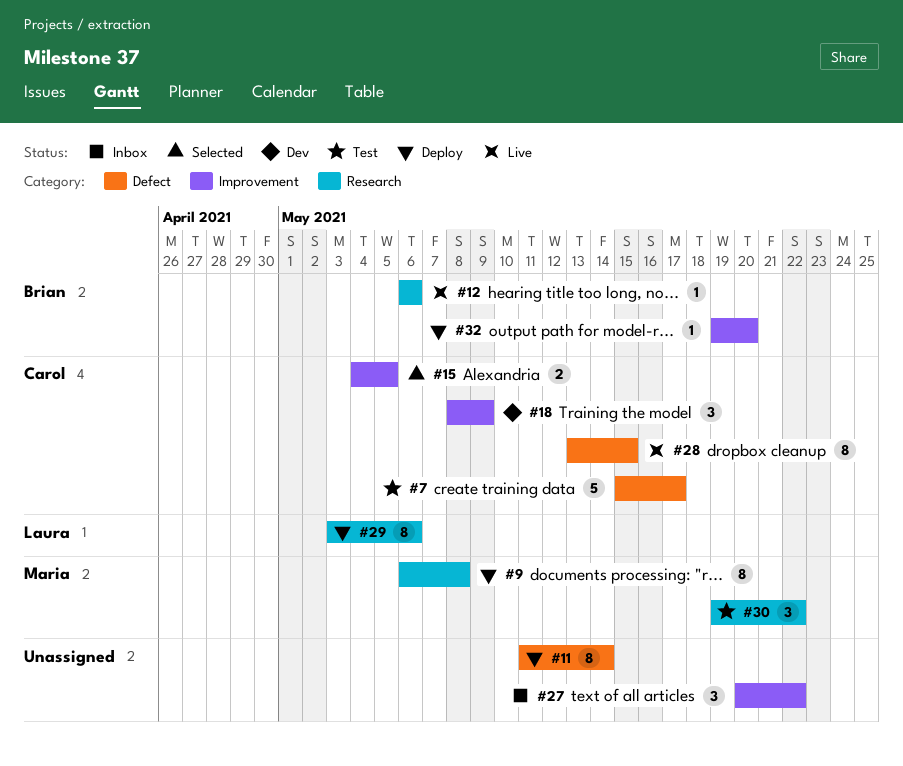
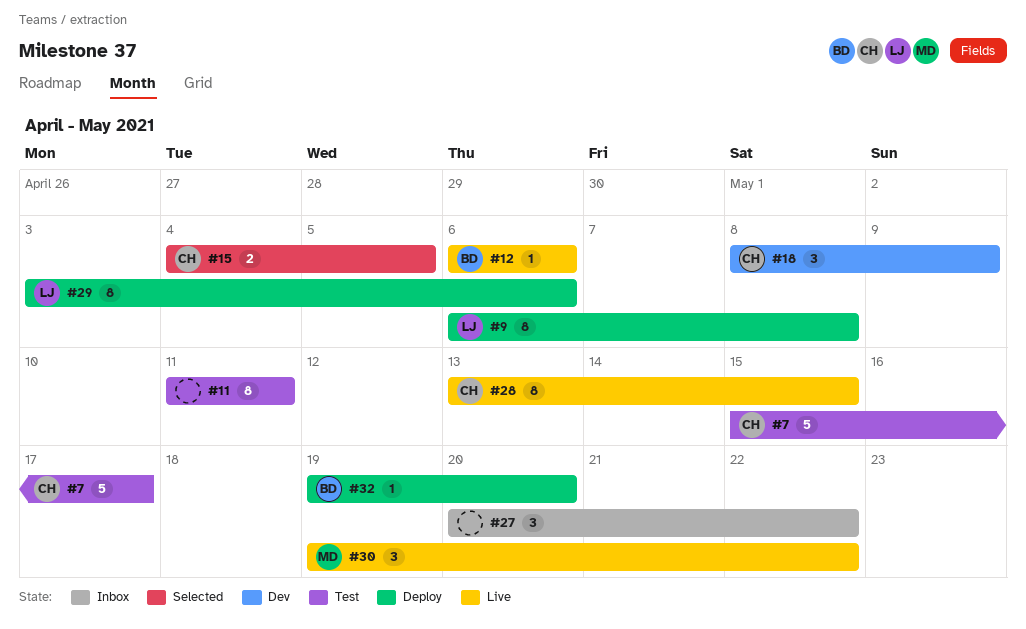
#9, owner: Maria -> Laura
#11, status: Deploy -> Test
#11, due: May 14 -> May 11
#30, status: Test -> Live

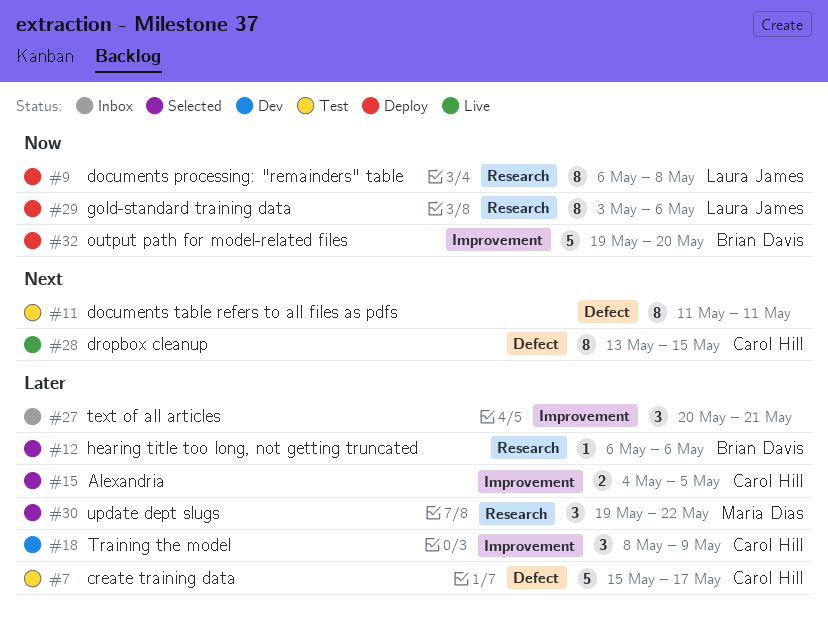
#12, status: Live -> Selected
#27, due: May 22 -> May 21
#30, status: Live -> Selected
#32, estimate: 1 -> 5

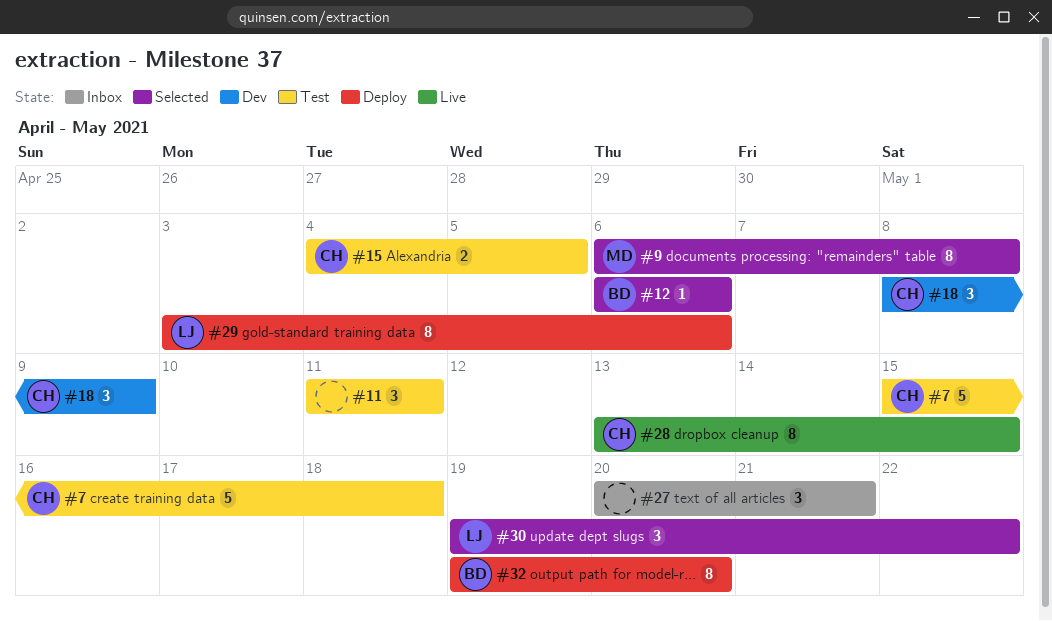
#7, due: May 17 -> May 18
#9, status: Deploy -> Selected
#9, owner: Laura James -> Maria Dias
#11, estimate: 8 -> 3
#15, status: Selected -> Test
#30, owner: Maria Dias -> Laura James
#32, estimate: 5 -> 8

